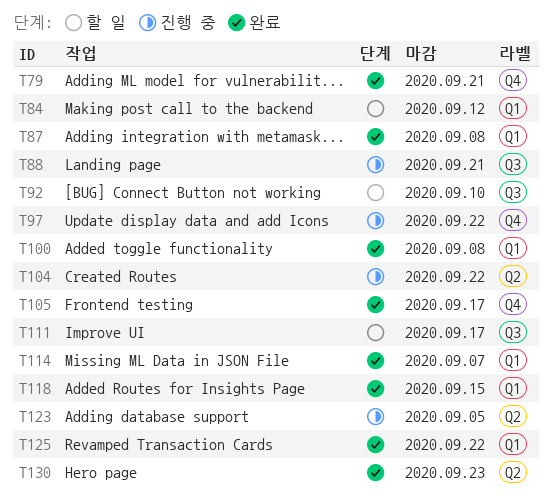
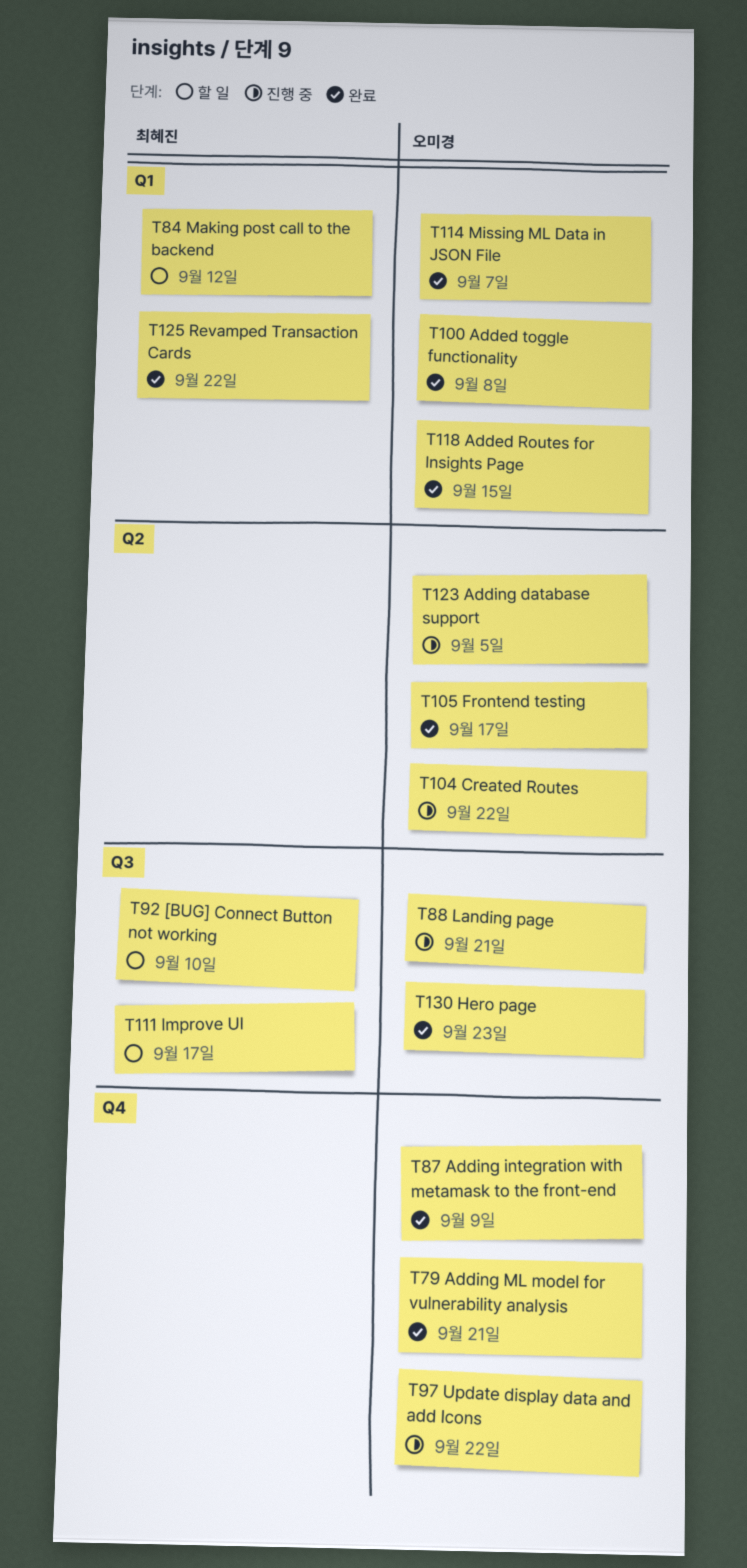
T87, label: Q1 -> Q4
T87, due: Sep 8 -> Sep 9
T105, label: Q4 -> Q2
T130, label: Q2 -> Q3

